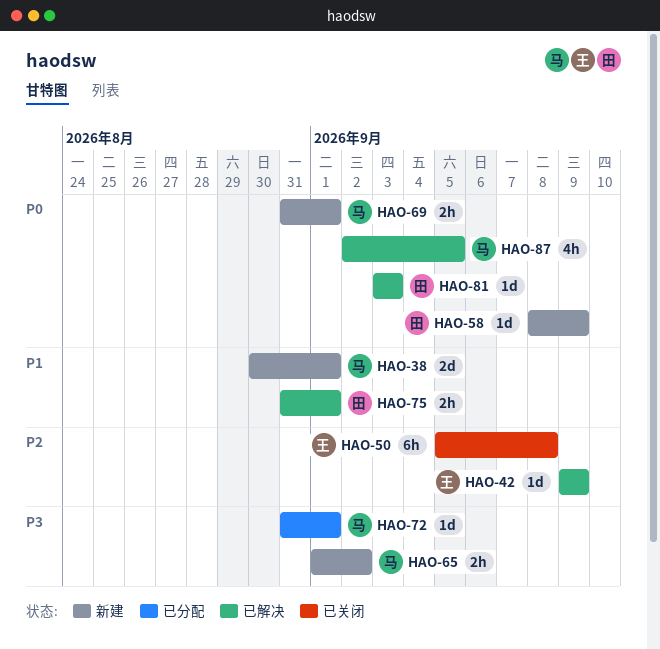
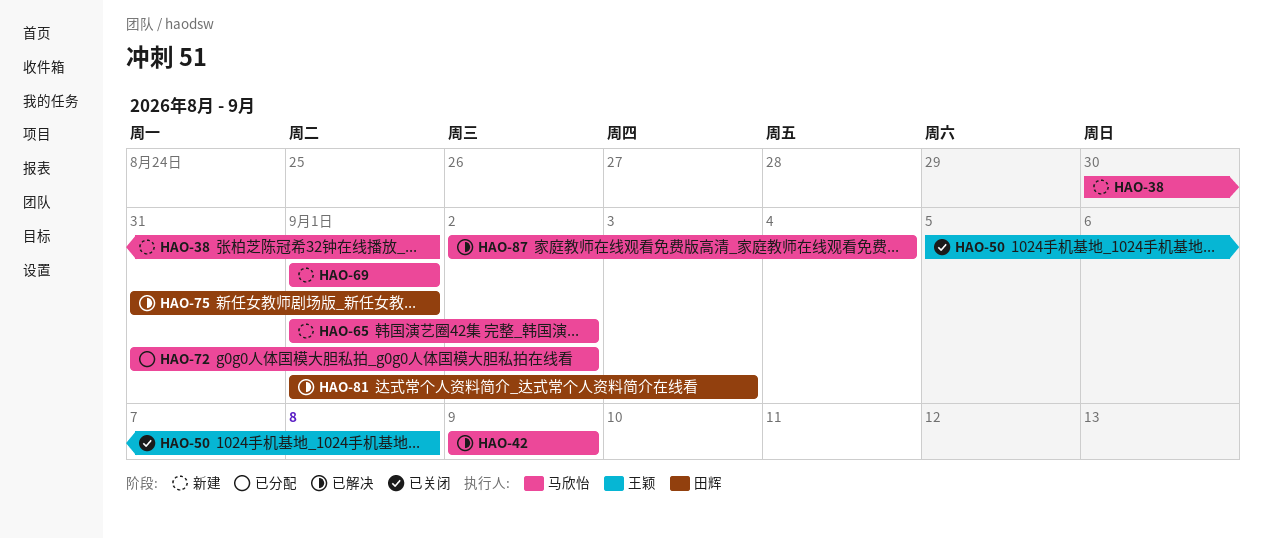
HAO-42, owner: 王颖 -> 马欣怡
HAO-58: present -> none
HAO-69, start: Aug 31 -> Sep 1
HAO-72, due: Sep 1 -> Sep 2
HAO-81, start: Sep 3 -> Sep 1
HAO-87, due: Sep 5 -> Sep 4

